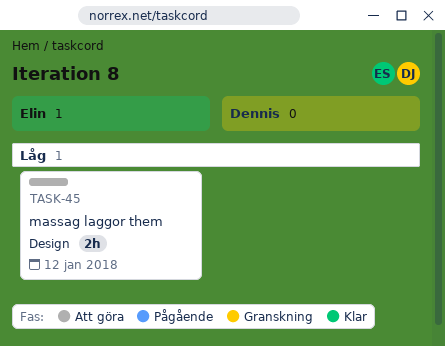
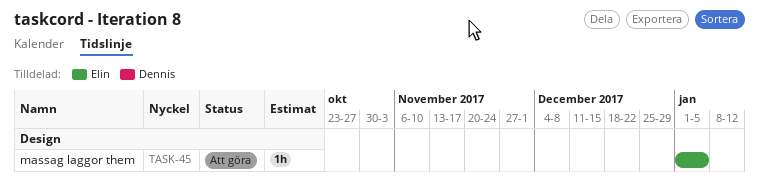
TASK-45, estimate: 2h -> 1h
TASK-45, due: Jan 12 -> Jan 5

